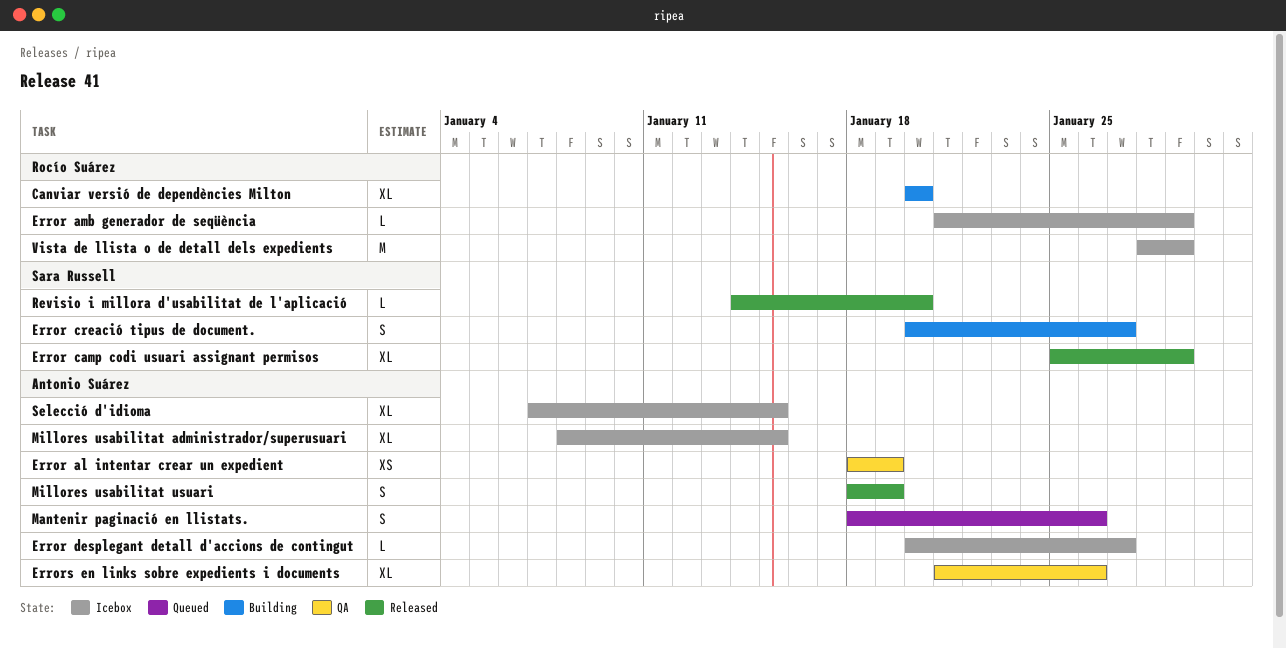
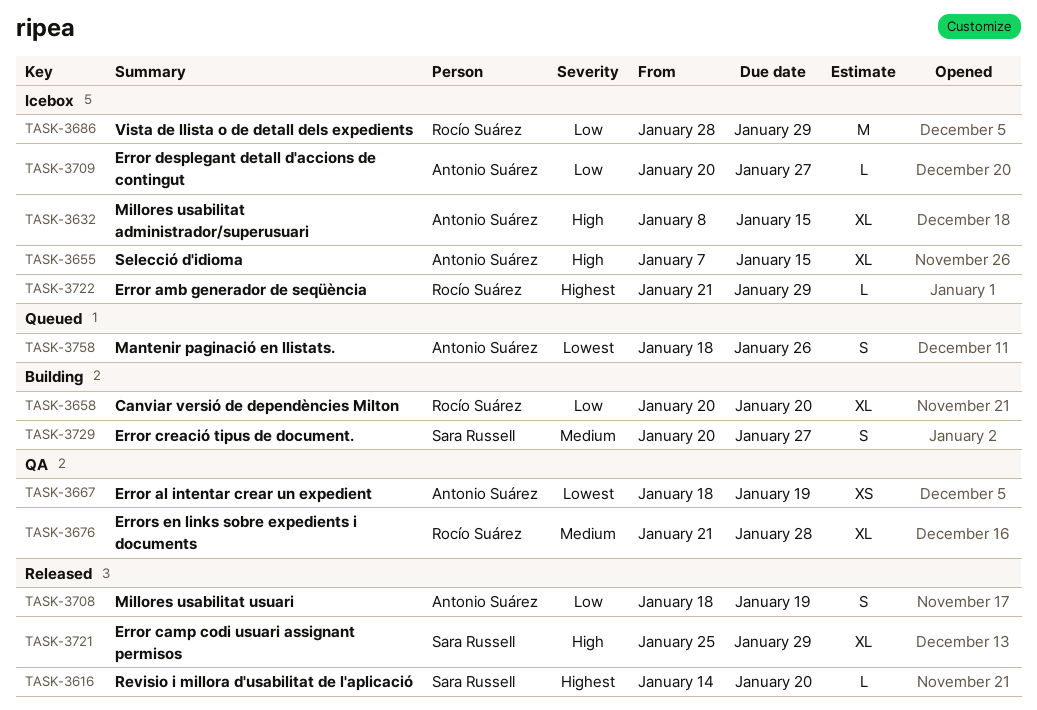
Errors en links sobre expedients i documents, owner: Antonio Suárez -> Rocío Suárez
Errors en links sobre expedients i documents, due: Jan 26 -> Jan 28

